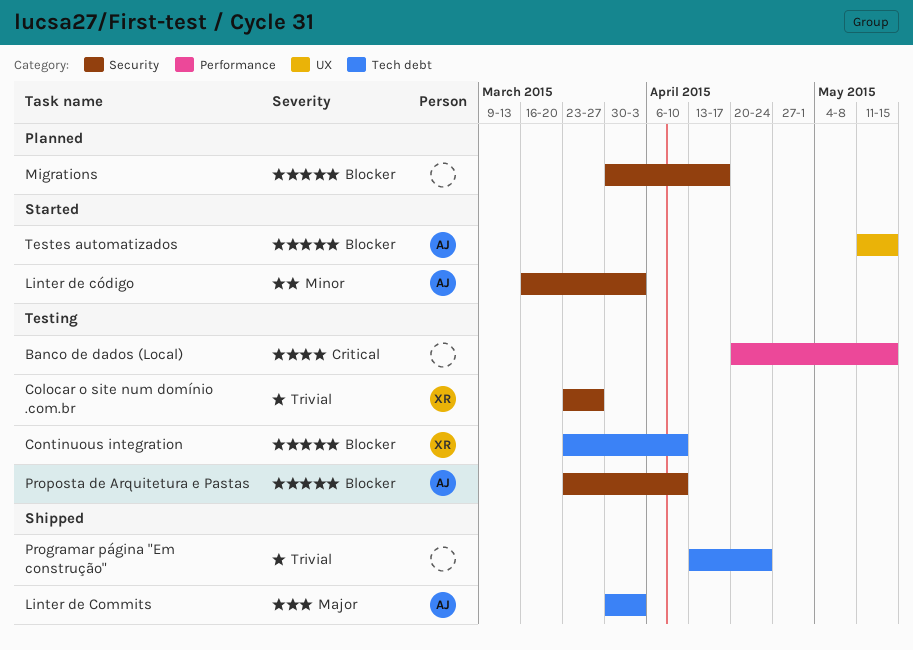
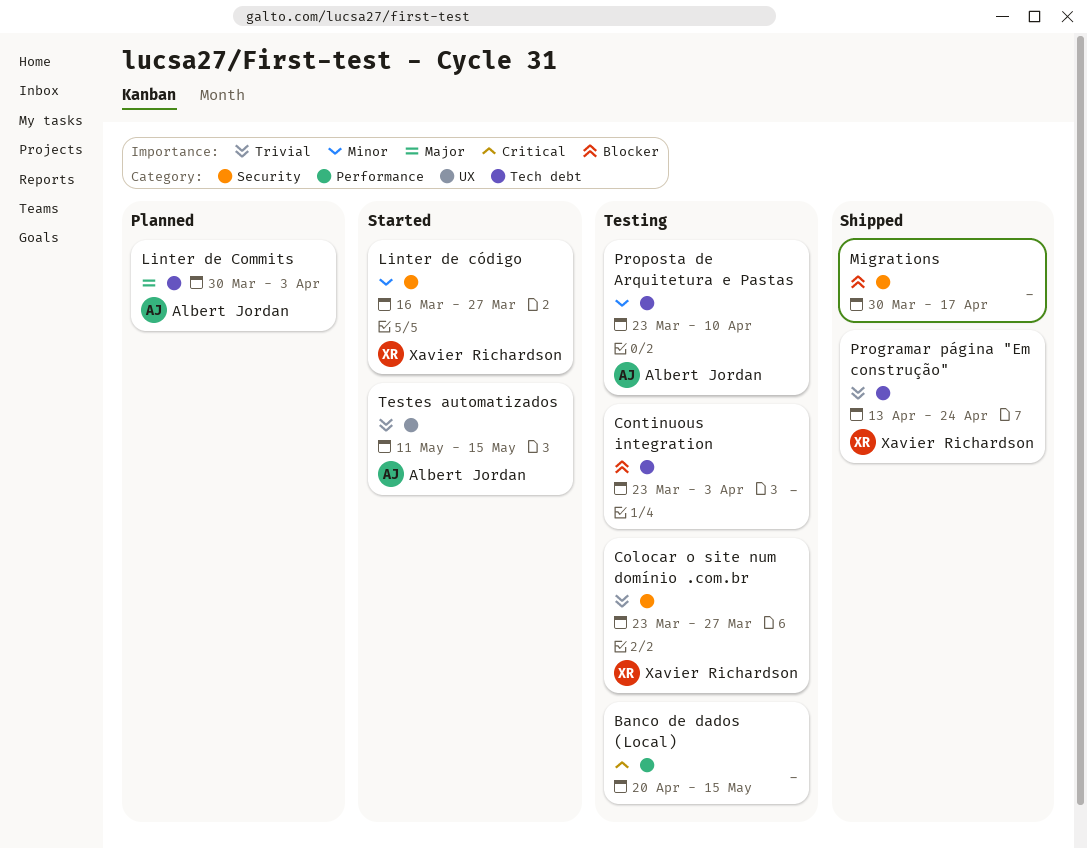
Continuous integration, owner: Xavier Richardson -> none
Continuous integration, due: Apr 10 -> Apr 3
Linter de Commits, status: Shipped -> Planned
Linter de código, owner: Albert Jordan -> Xavier Richardson
Linter de código, due: Apr 3 -> Mar 27
Migrations, status: Planned -> Shipped
Programar página "Em construção", owner: none -> Xavier Richardson
Proposta de Arquitetura e Pastas, priority: Blocker -> Minor
Proposta de Arquitetura e Pastas, label: Security -> Tech debt
Testes automatizados, priority: Blocker -> Trivial

